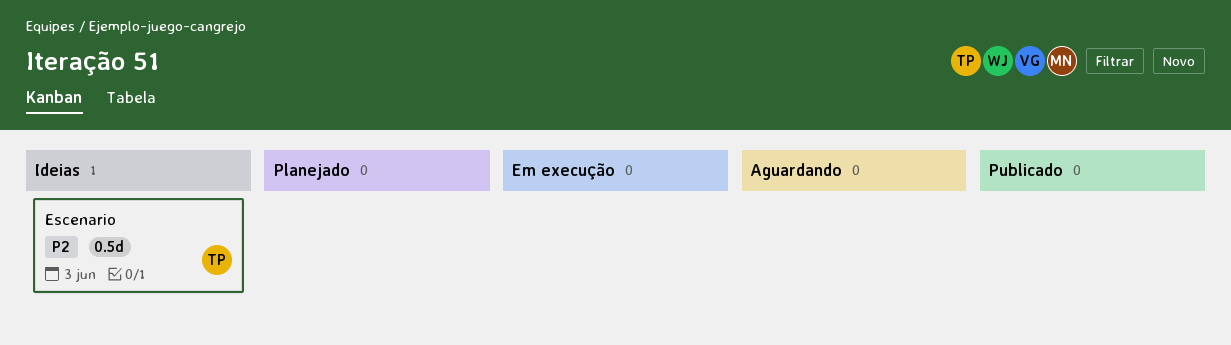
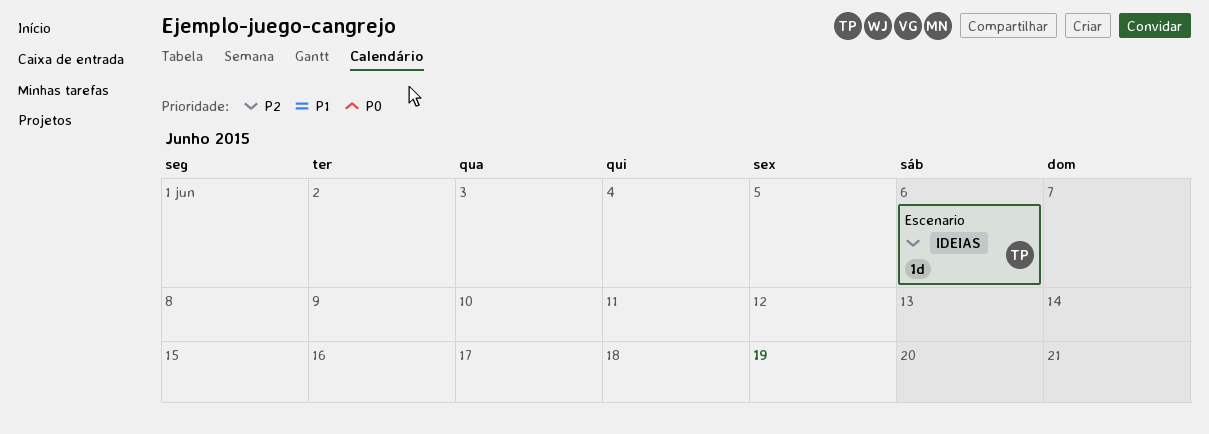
Escenario, estimate: 0.5d -> 1d
Escenario, due: Jun 3 -> Jun 6

